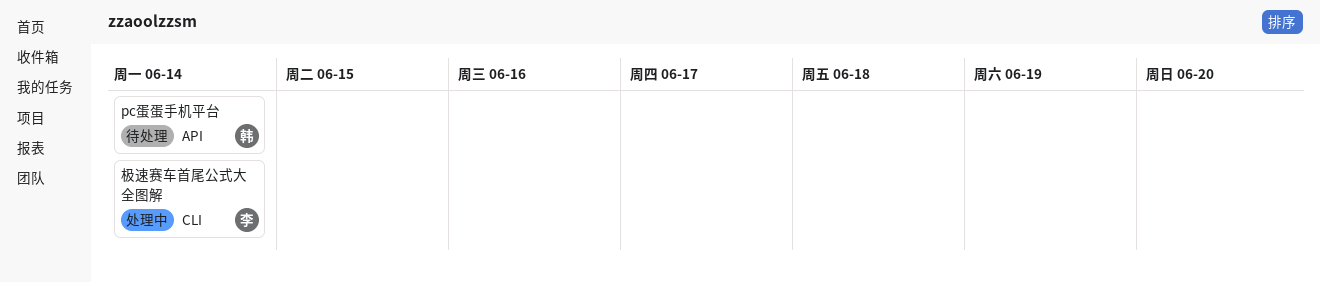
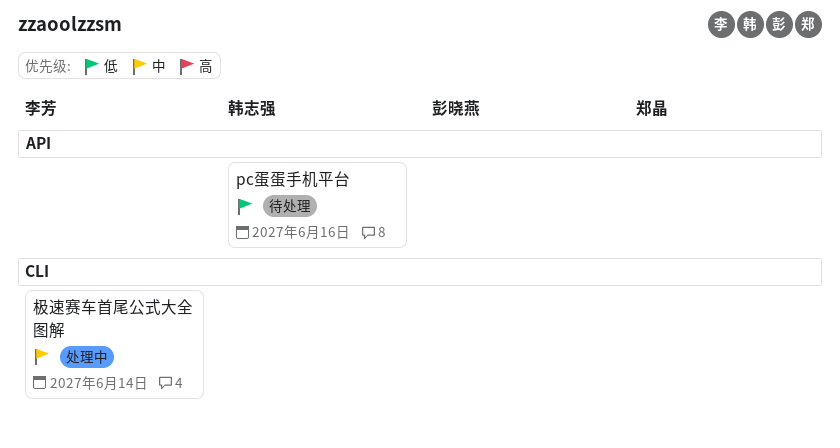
pc蛋蛋手机平台, due: Jun 14 -> Jun 16

